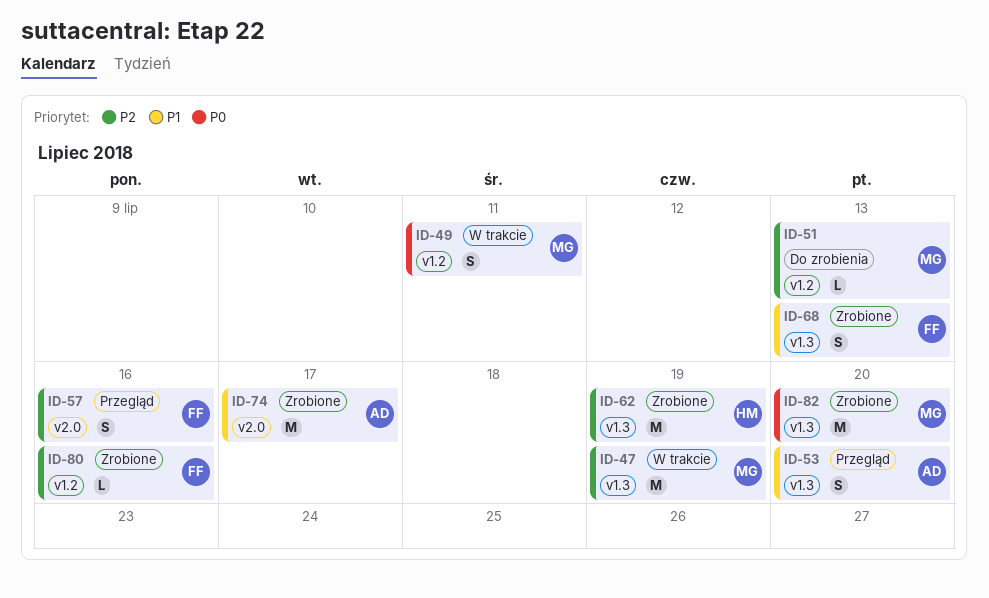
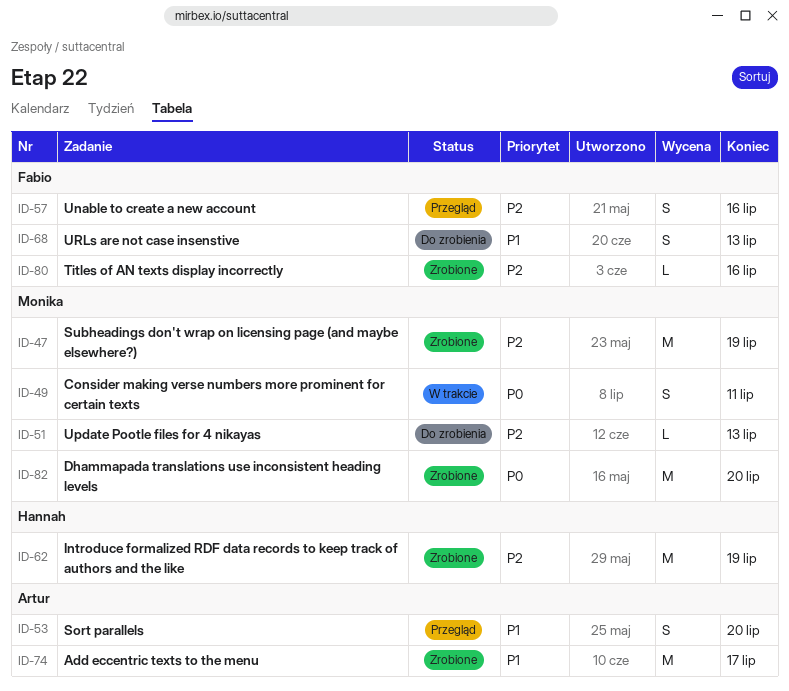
ID-47, status: W trakcie -> Zrobione
ID-68, status: Zrobione -> Do zrobienia

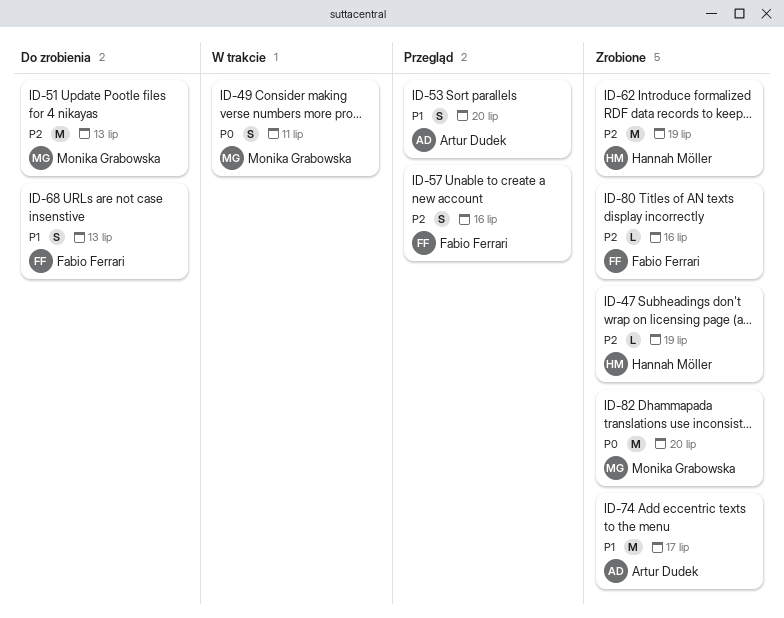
ID-47, owner: Monika Grabowska -> Hannah Möller
ID-47, estimate: M -> L
ID-51, estimate: L -> M

